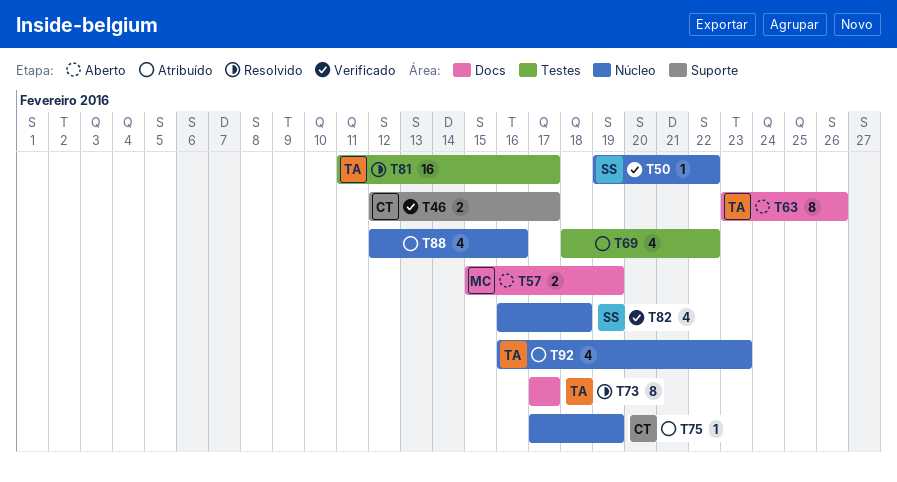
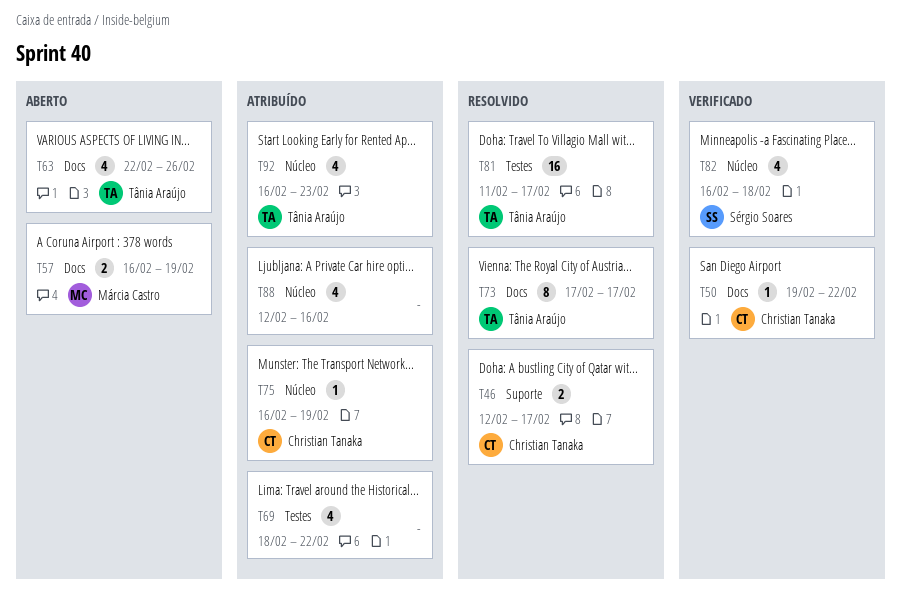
T46, status: Verificado -> Resolvido
T50, owner: Sérgio Soares -> Christian Tanaka
T50, label: Núcleo -> Docs
T57, start: Feb 15 -> Feb 16
T63, estimate: 8 -> 4
T63, start: Feb 23 -> Feb 22
T75, start: Feb 17 -> Feb 16

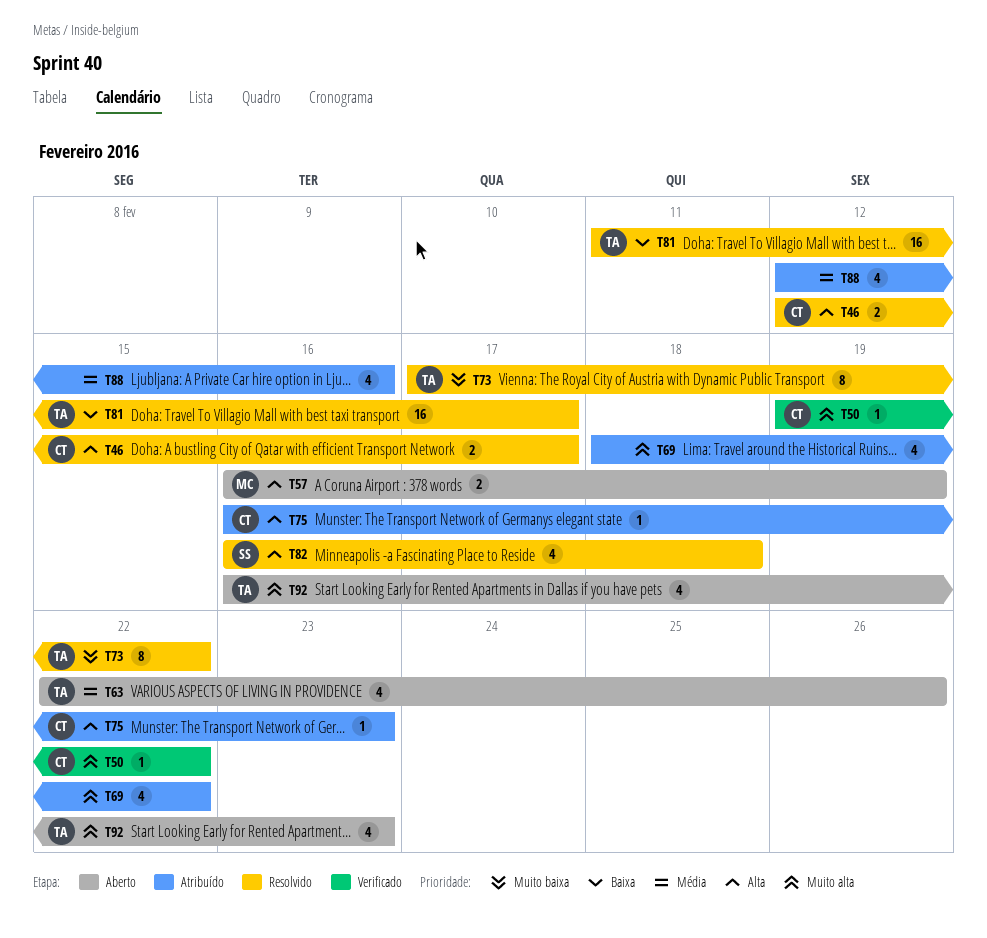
T73, due: Feb 17 -> Feb 22
T75, due: Feb 19 -> Feb 23
T82, status: Verificado -> Resolvido
T92, status: Atribuído -> Aberto

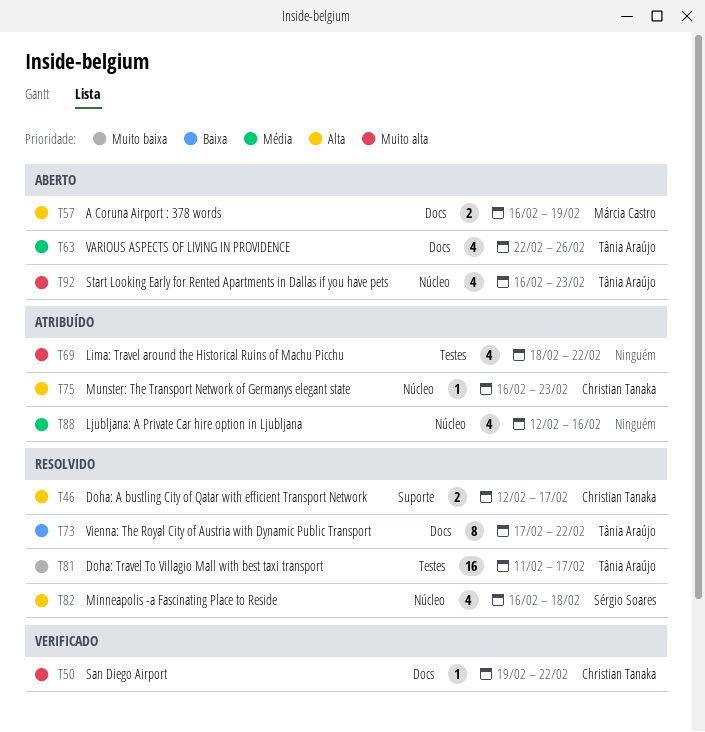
T73, priority: Muito baixa -> Baixa
T81, priority: Baixa -> Muito baixa

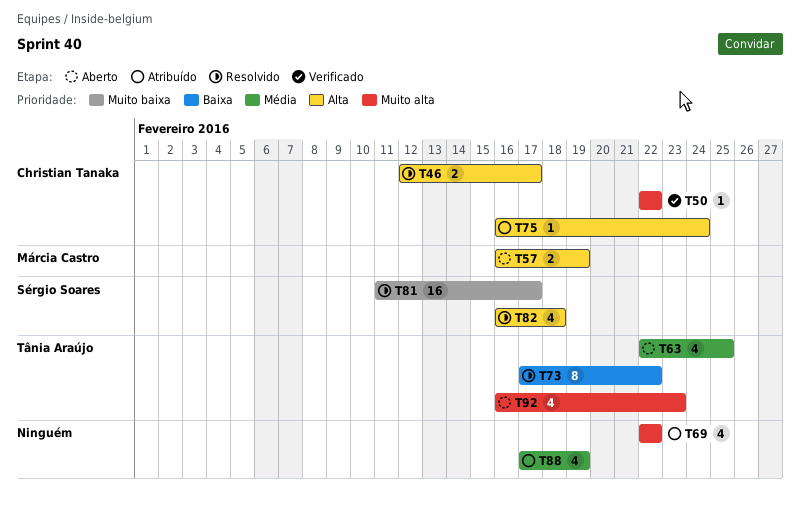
T50, start: Feb 19 -> Feb 22
T63, due: Feb 26 -> Feb 25
T69, start: Feb 18 -> Feb 22
T75, due: Feb 23 -> Feb 24
T81, owner: Tânia Araújo -> Sérgio Soares
T88, start: Feb 12 -> Feb 17
T88, due: Feb 16 -> Feb 19

